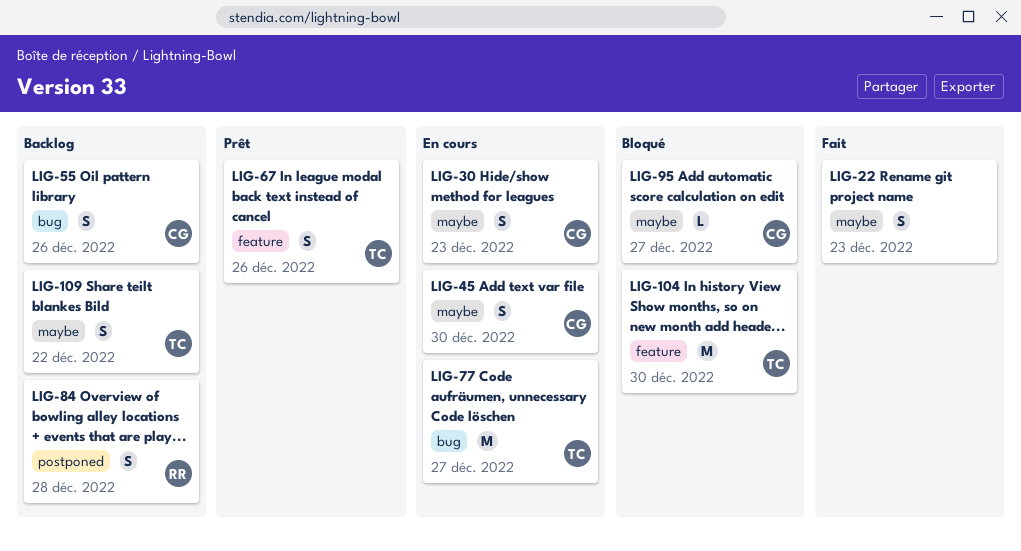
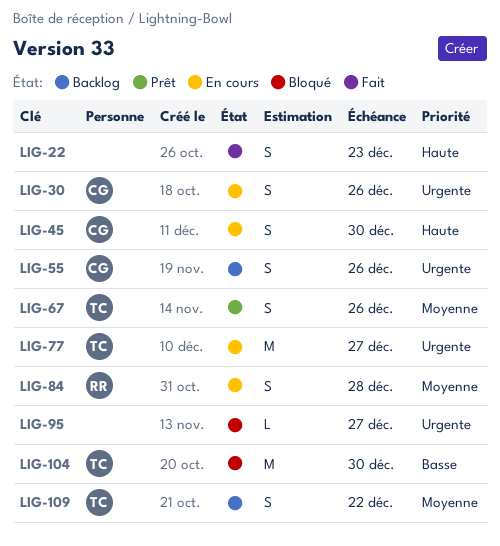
LIG-30, due: Dec 23 -> Dec 26
LIG-84, status: Backlog -> En cours
LIG-95, owner: CG -> none

